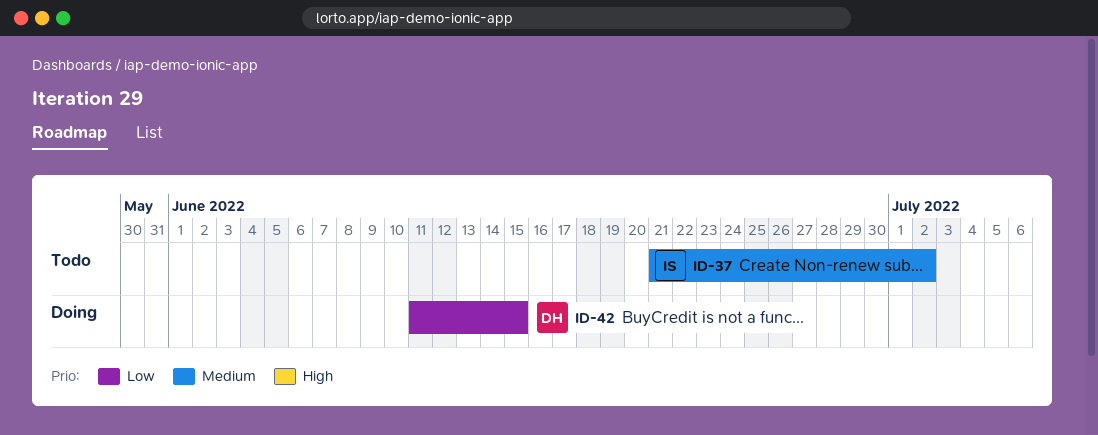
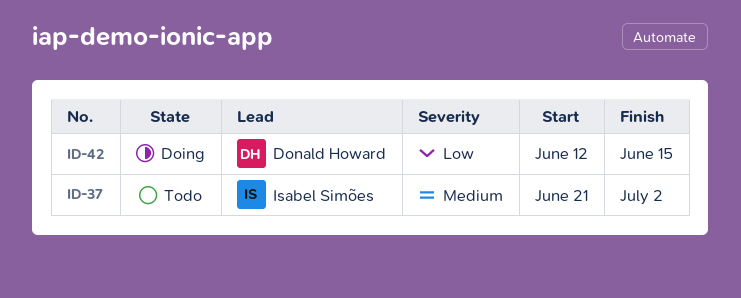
ID-42, start: Jun 11 -> Jun 12

